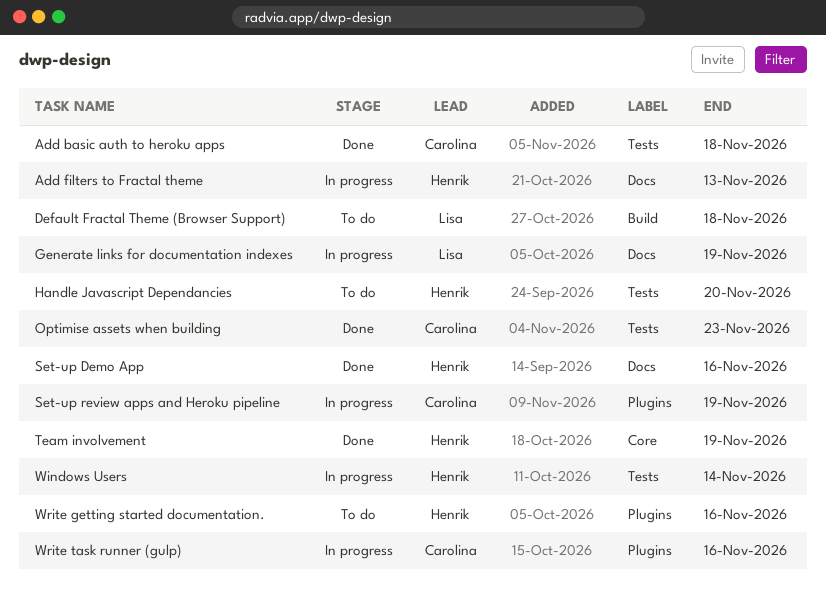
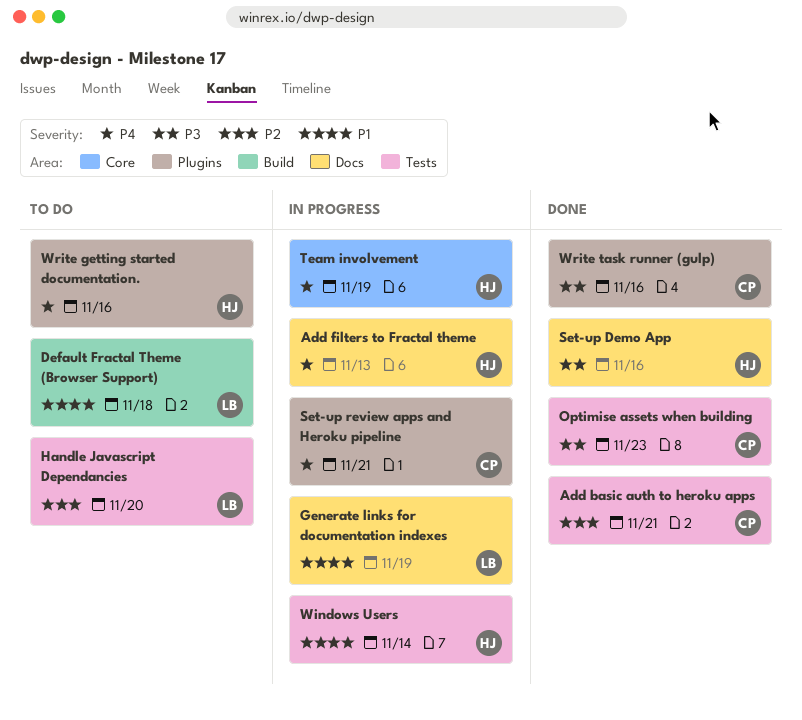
Add basic auth to heroku apps, due: Nov 18 -> Nov 21
Handle Javascript Dependancies, owner: Henrik -> Lisa
Set-up review apps and Heroku pipeline, due: Nov 19 -> Nov 21
Team involvement, status: Done -> In progress
Write task runner (gulp), status: In progress -> Done

